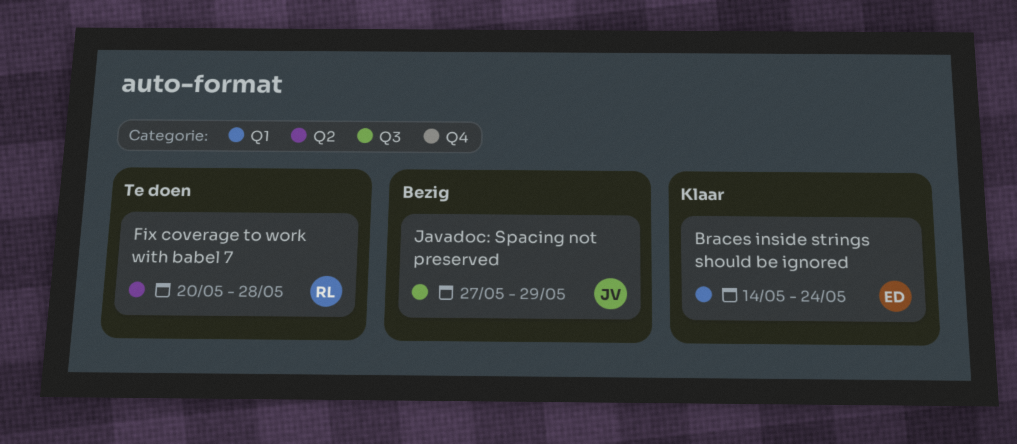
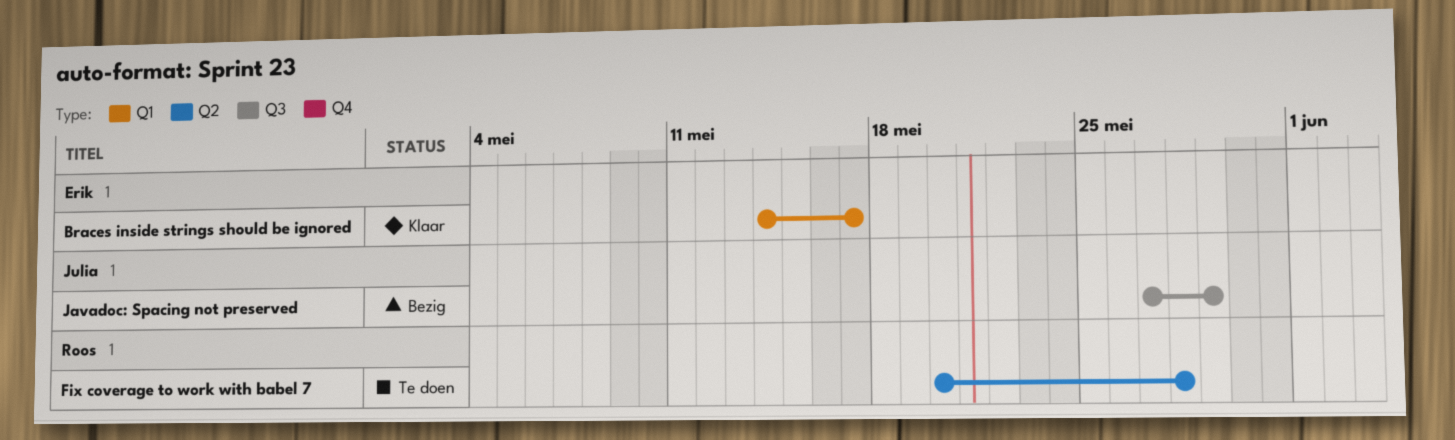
Braces inside strings should be ignored, due: May 24 -> May 17

